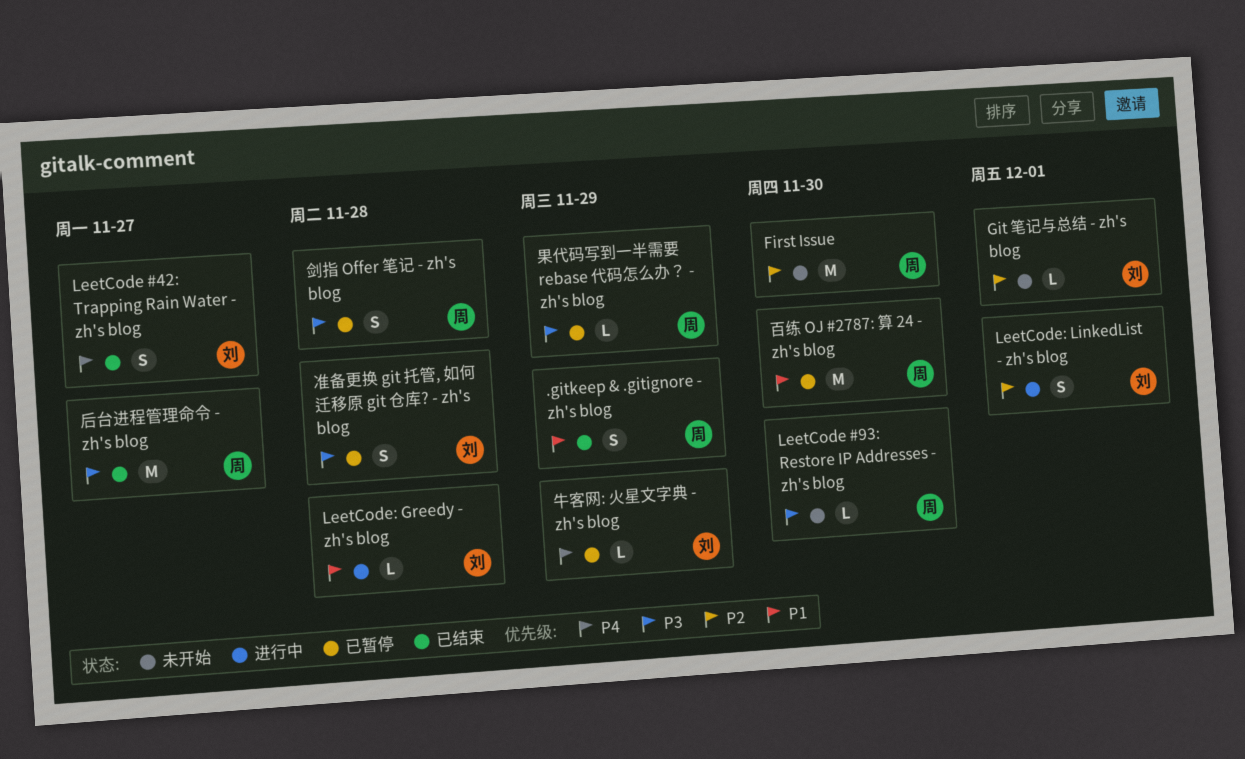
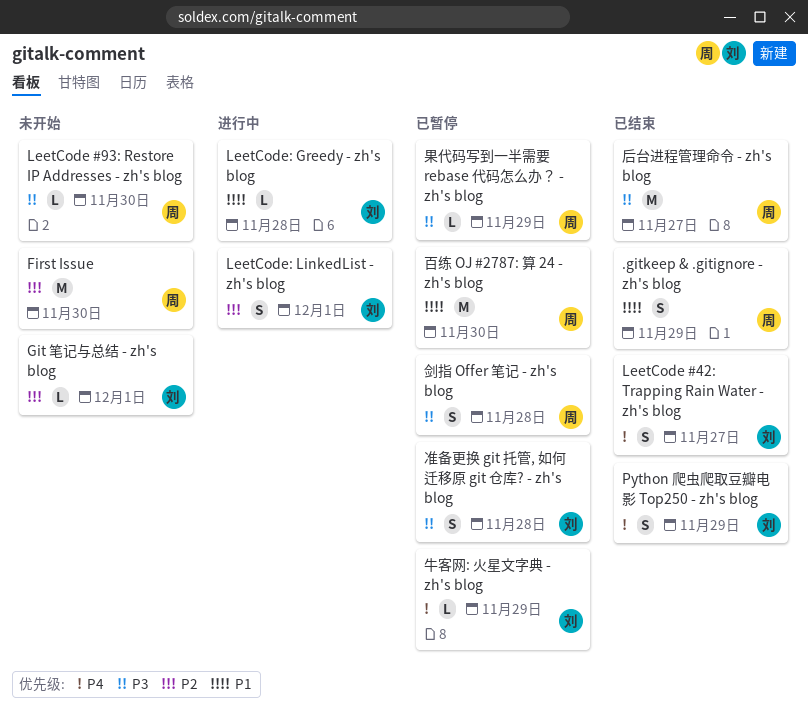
Python 爬虫爬取豆瓣电影 Top250 - zh's blog: none -> present

